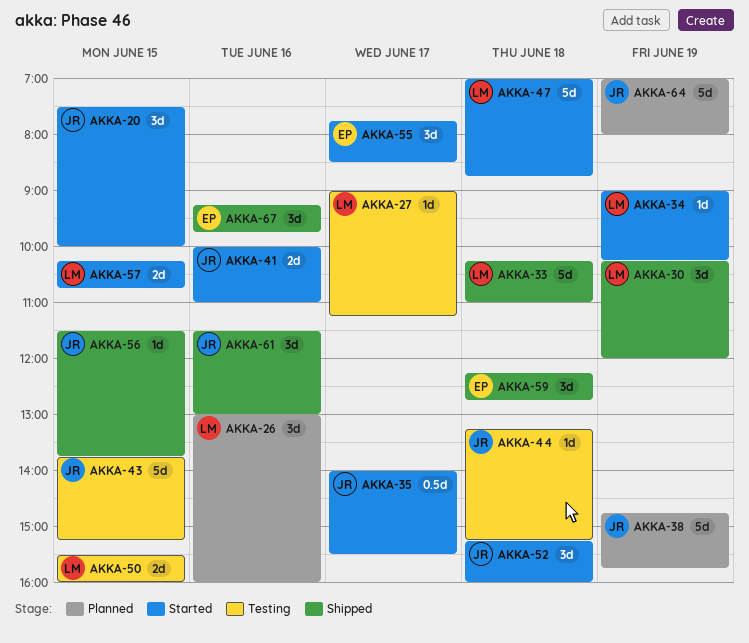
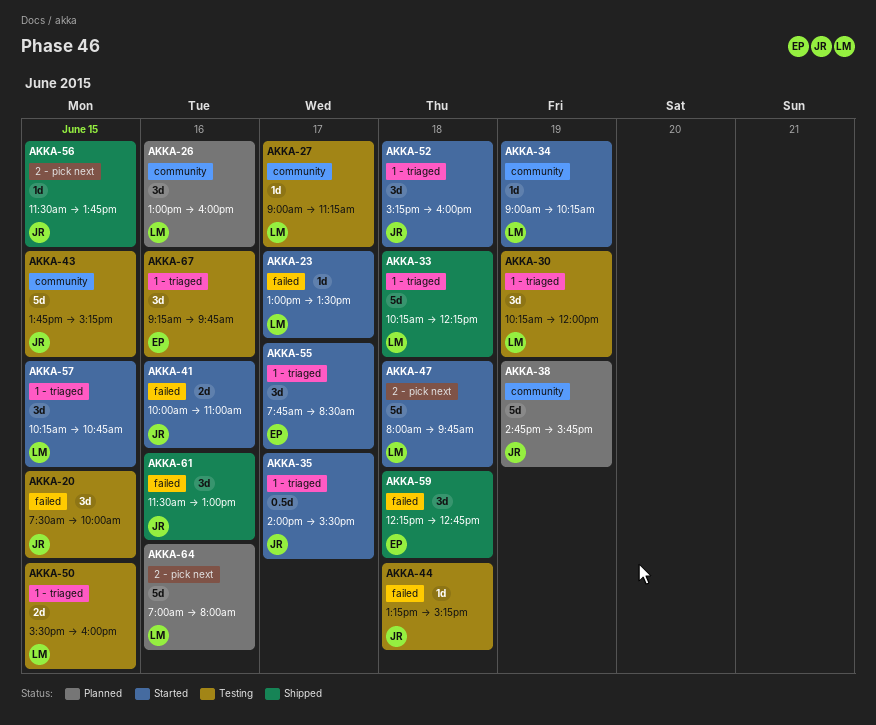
AKKA-20, status: Started -> Testing
AKKA-23: none -> present
AKKA-30, status: Shipped -> Testing
AKKA-33, ends: 11:00 -> 12:15
AKKA-47, begins: 07:00 -> 08:00
AKKA-47, ends: 08:45 -> 09:45
AKKA-57, estimate: 2d -> 3d
AKKA-64, owner: JR -> LM
AKKA-64, day: Jun 19 -> Jun 16
AKKA-67, status: Shipped -> Testing

